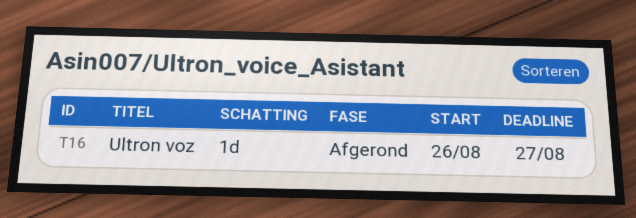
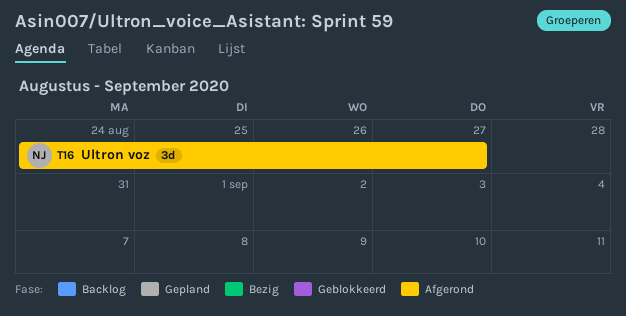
T16, estimate: 1d -> 3d
T16, start: Aug 26 -> Aug 24

